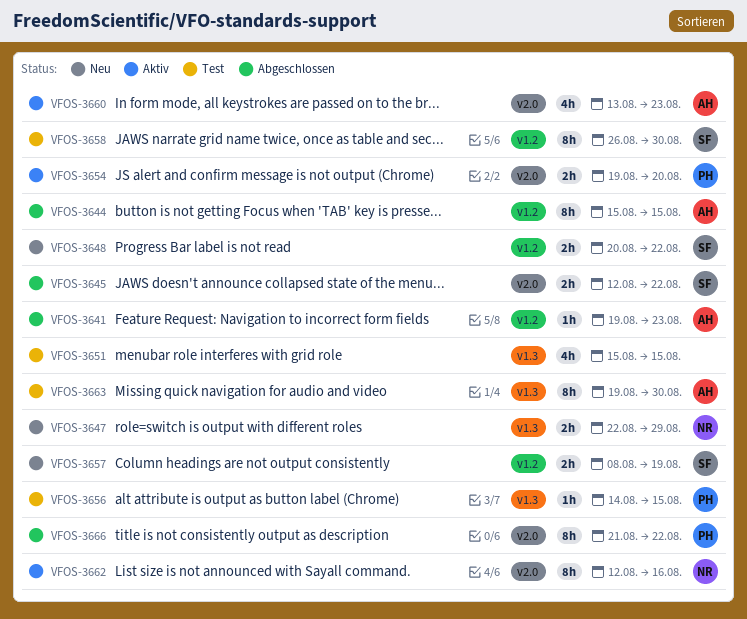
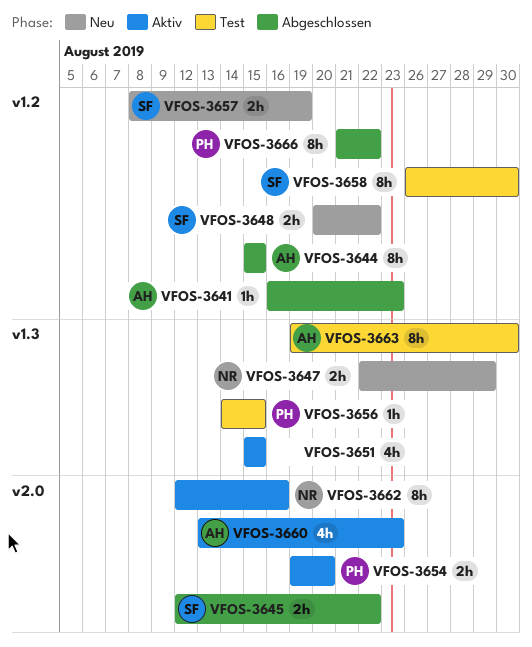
VFOS-3641, start: Aug 19 -> Aug 16
VFOS-3651, status: Test -> Aktiv
VFOS-3666, label: v2.0 -> v1.2

